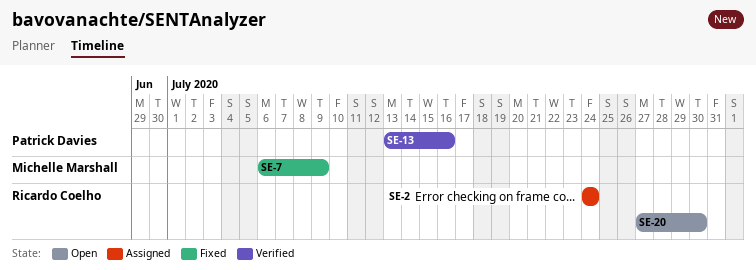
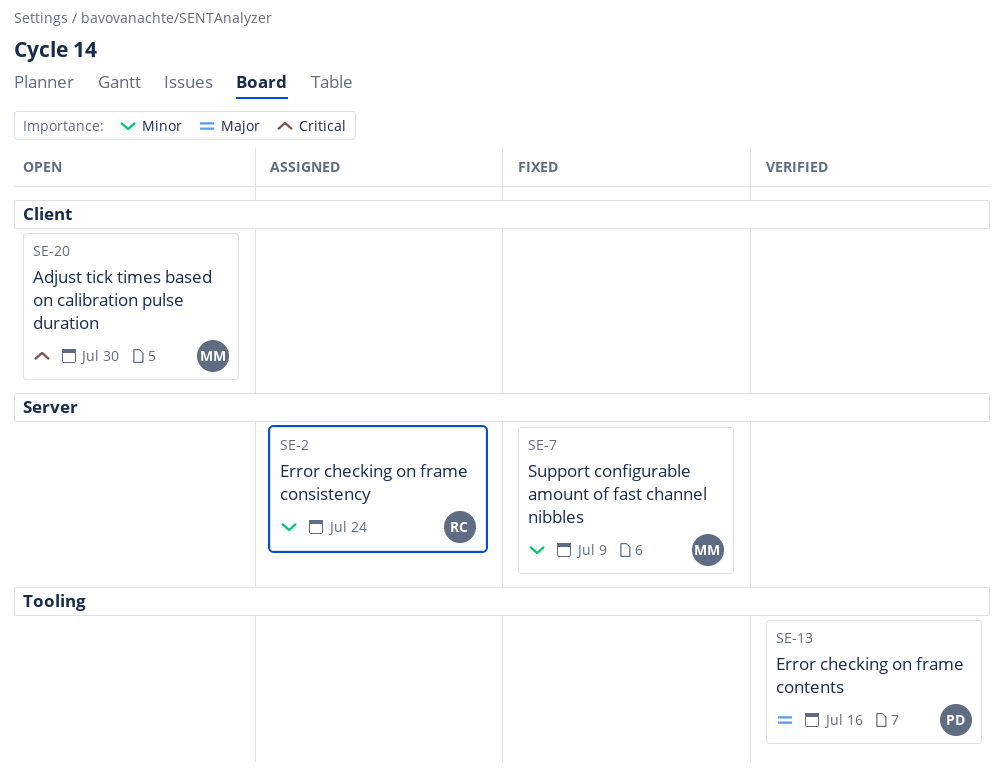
SE-20, owner: Ricardo Coelho -> Michelle Marshall

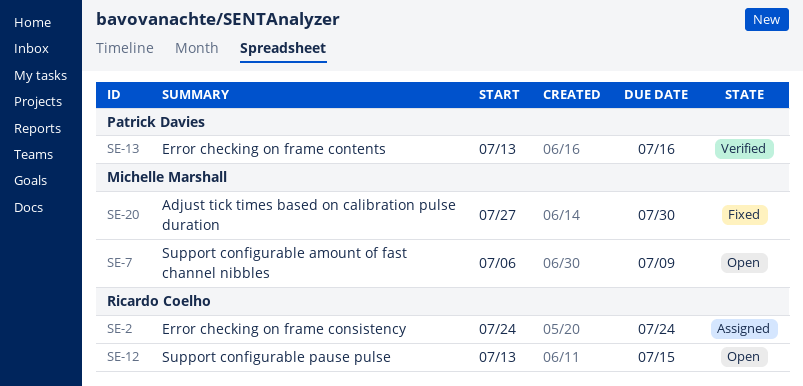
SE-7, status: Fixed -> Open
SE-12: none -> present
SE-20, status: Open -> Fixed

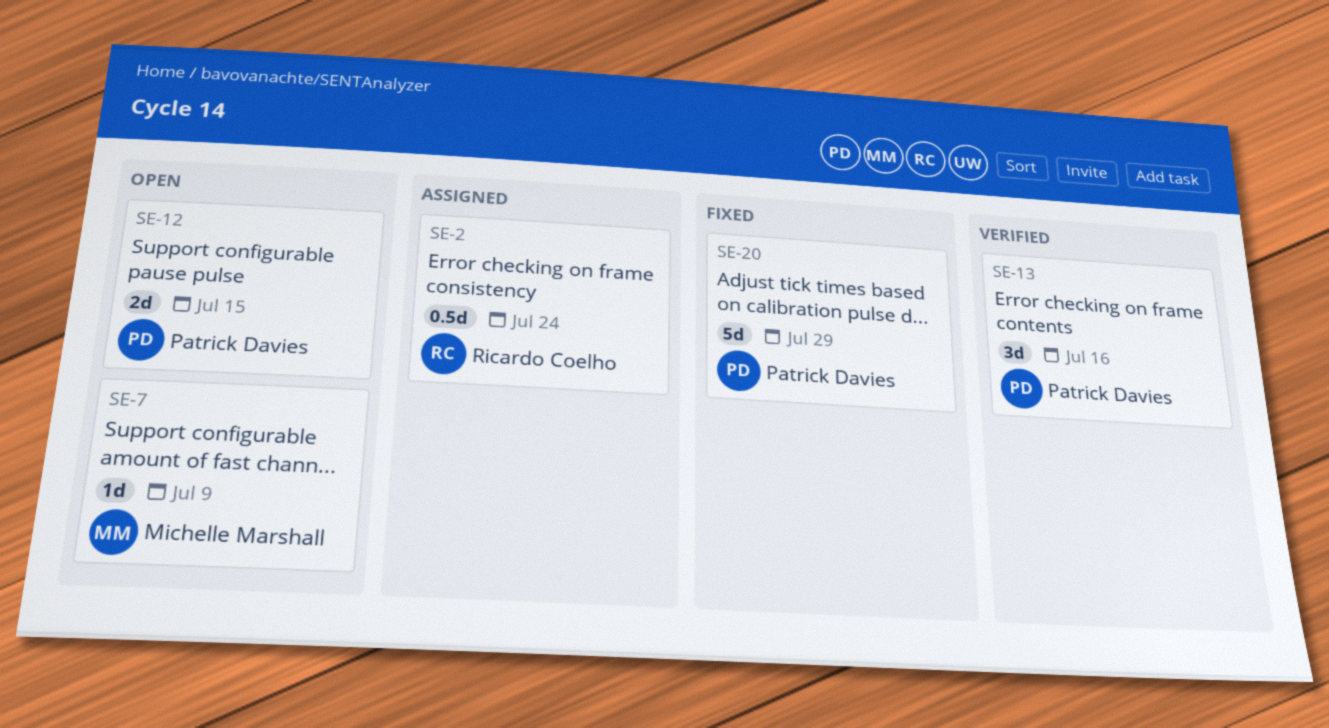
SE-12, owner: Ricardo Coelho -> Patrick Davies
SE-20, owner: Michelle Marshall -> Patrick Davies
SE-20, due: Jul 30 -> Jul 29

